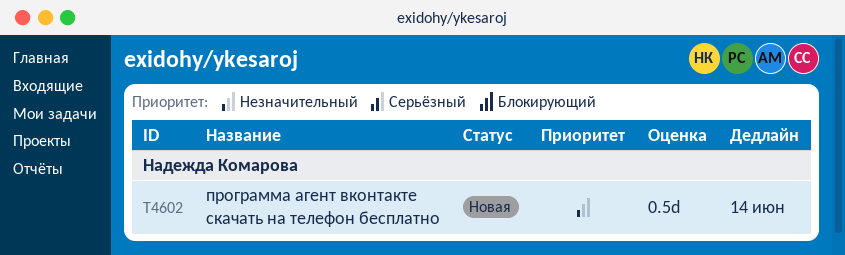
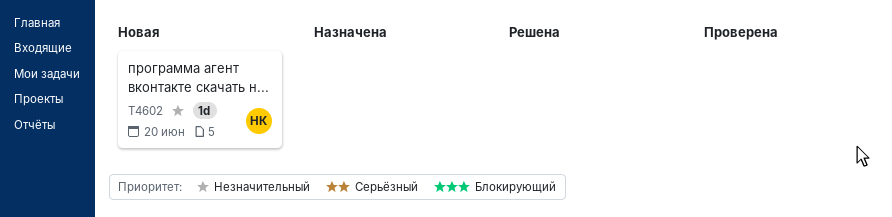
T4602, estimate: 0.5d -> 1d
T4602, due: Jun 14 -> Jun 20

